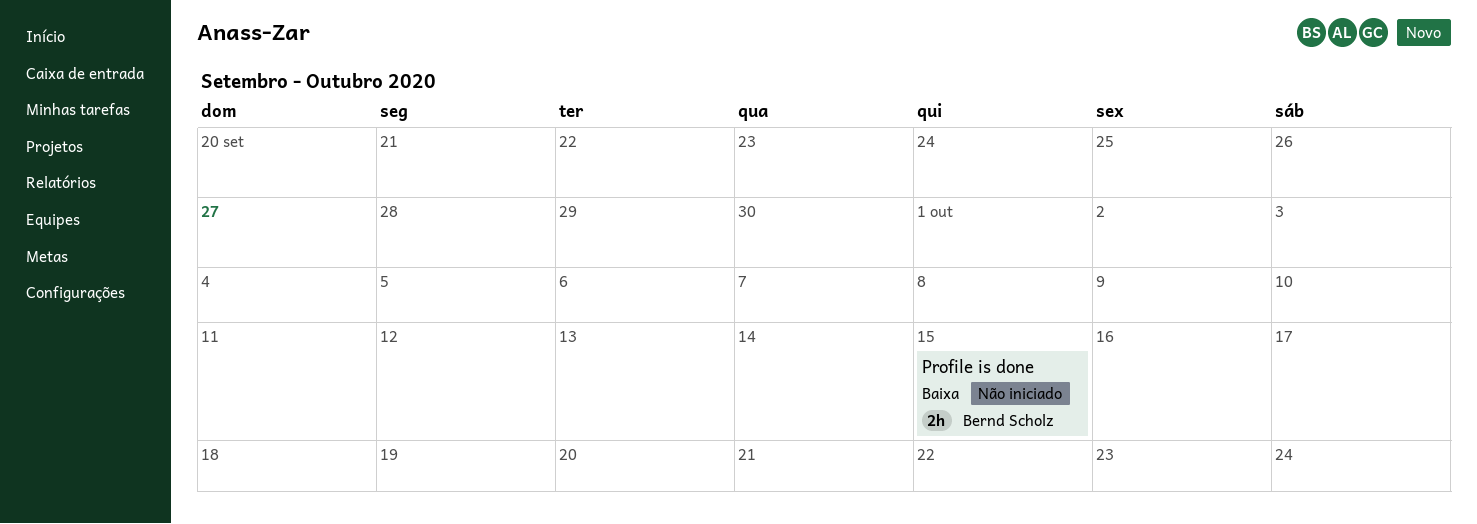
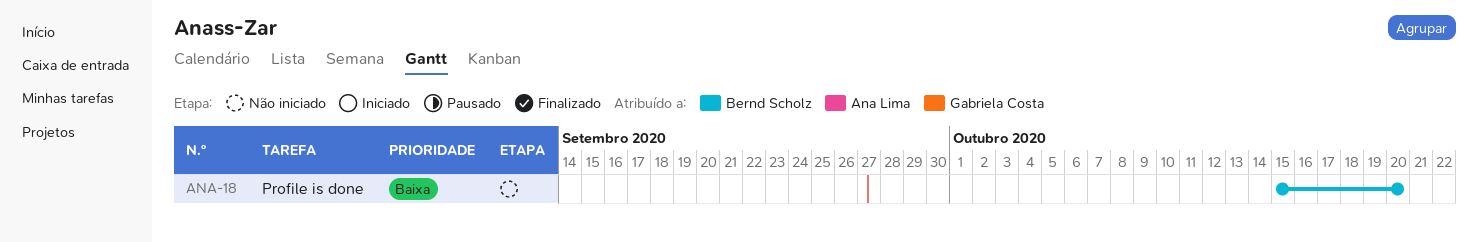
Profile is done, due: Oct 15 -> Oct 20

